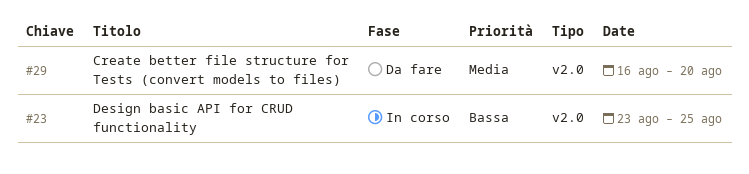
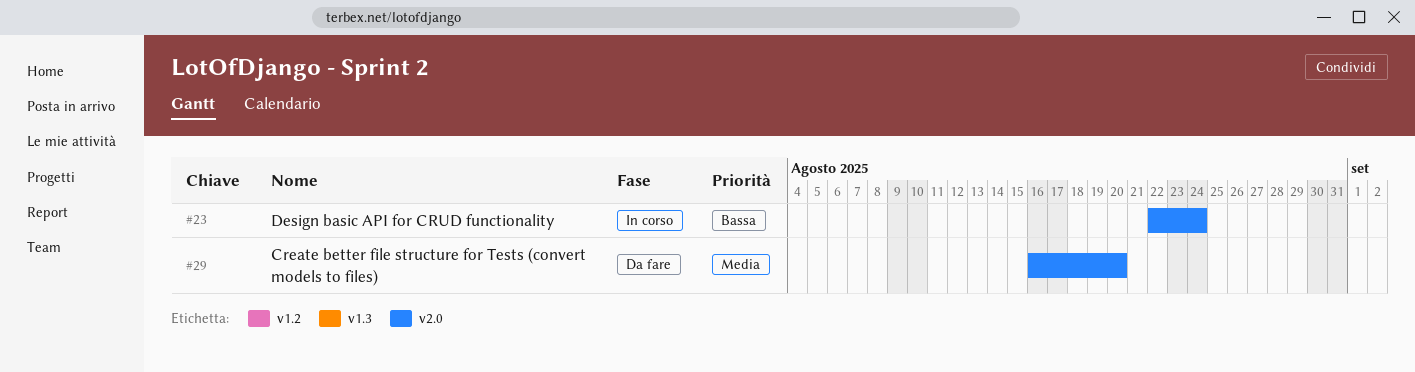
#23, start: Aug 23 -> Aug 22
#23, due: Aug 25 -> Aug 24

